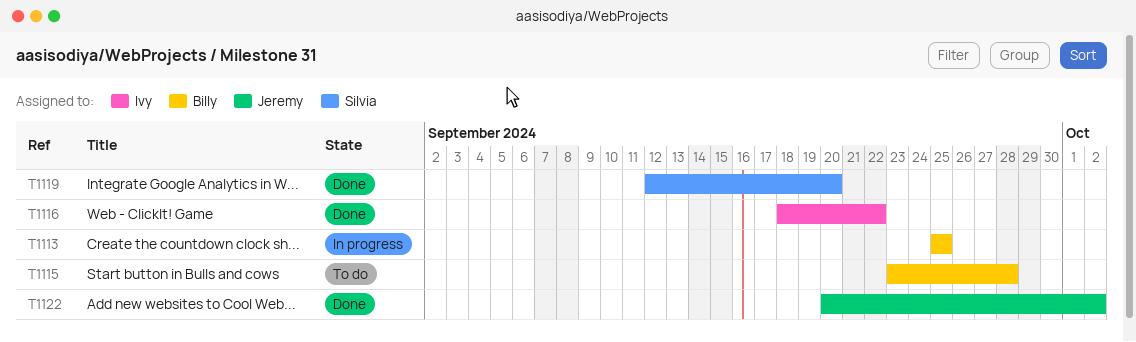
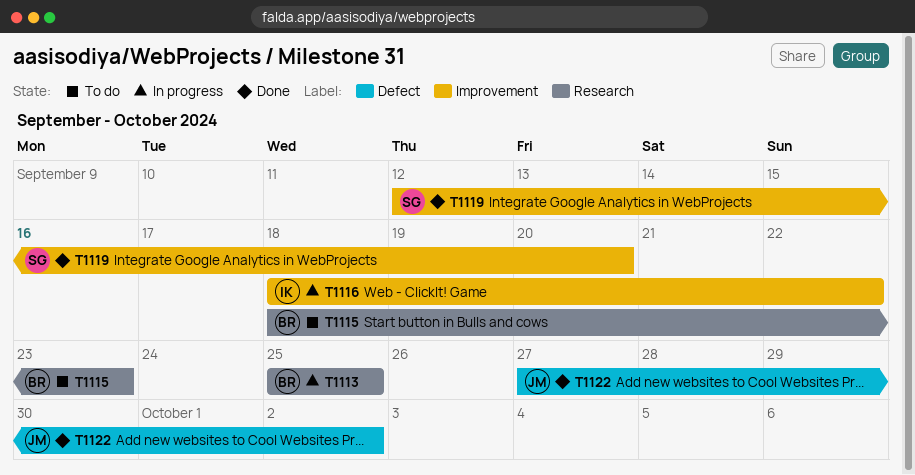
T1115, start: Sep 23 -> Sep 18
T1115, due: Sep 28 -> Sep 23
T1116, status: Done -> In progress
T1122, start: Sep 20 -> Sep 27

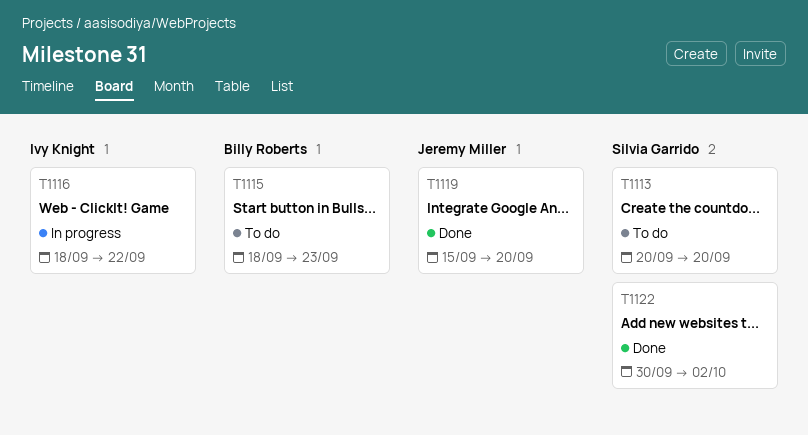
T1113, status: In progress -> To do
T1113, owner: Billy Roberts -> Silvia Garrido
T1113, start: Sep 25 -> Sep 20
T1113, due: Sep 25 -> Sep 20
T1119, owner: Silvia Garrido -> Jeremy Miller
T1119, start: Sep 12 -> Sep 15
T1122, owner: Jeremy Miller -> Silvia Garrido
T1122, start: Sep 27 -> Sep 30

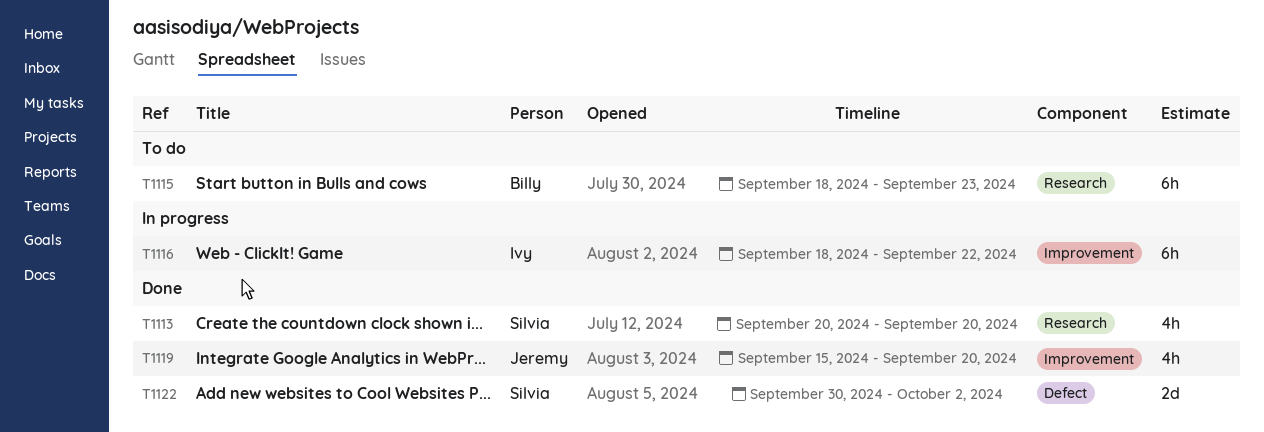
T1113, status: To do -> Done

